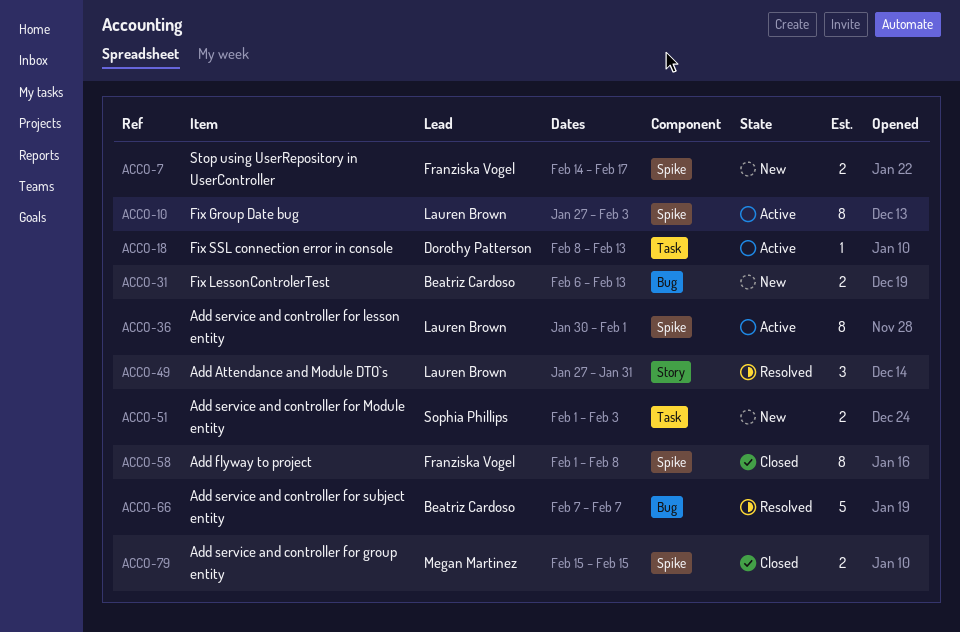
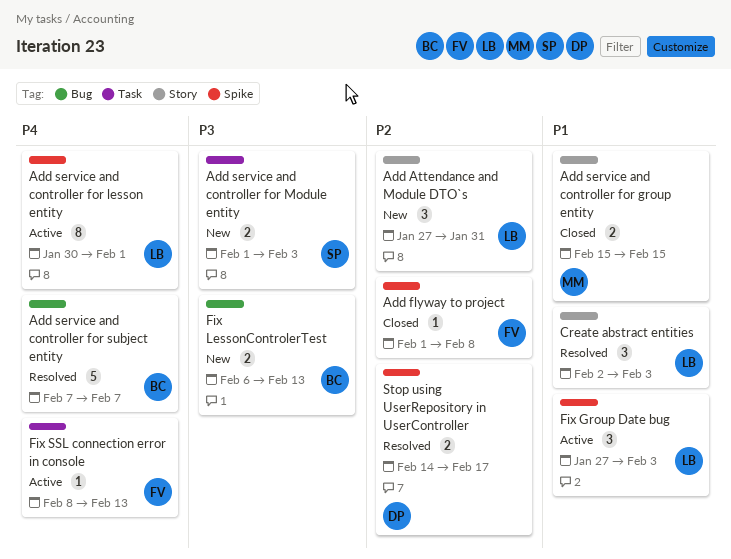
Add Attendance and Module DTO`s, status: Resolved -> New
Add flyway to project, estimate: 8 -> 1
Add service and controller for group entity, label: Spike -> Story
Create abstract entities: none -> present
Fix Group Date bug, estimate: 8 -> 3
Fix SSL connection error in console, owner: Dorothy Patterson -> Franziska Vogel
Stop using UserRepository in UserController, status: New -> Resolved
Stop using UserRepository in UserController, owner: Franziska Vogel -> Dorothy Patterson

